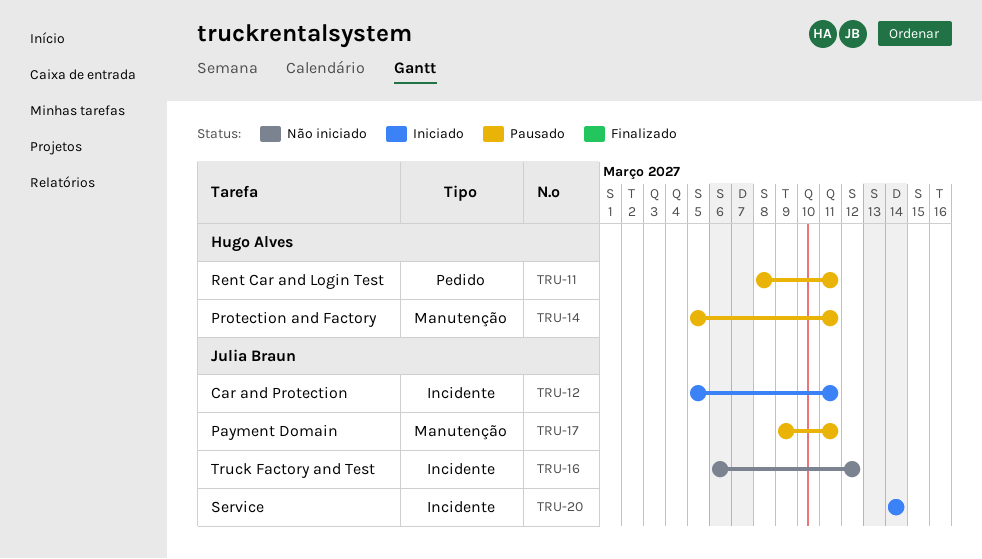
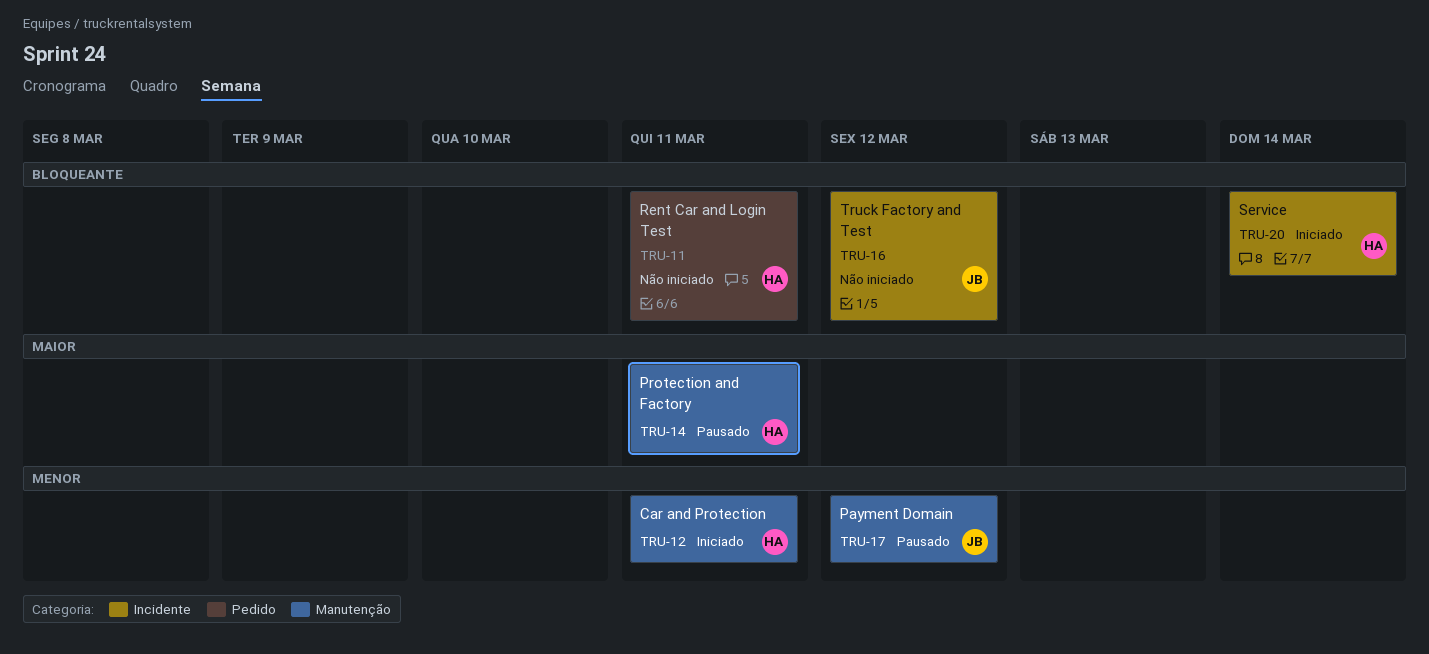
TRU-11, status: Pausado -> Não iniciado
TRU-12, owner: Julia Braun -> Hugo Alves
TRU-12, label: Incidente -> Manutenção
TRU-17, due: Mar 11 -> Mar 12
TRU-20, owner: Julia Braun -> Hugo Alves

